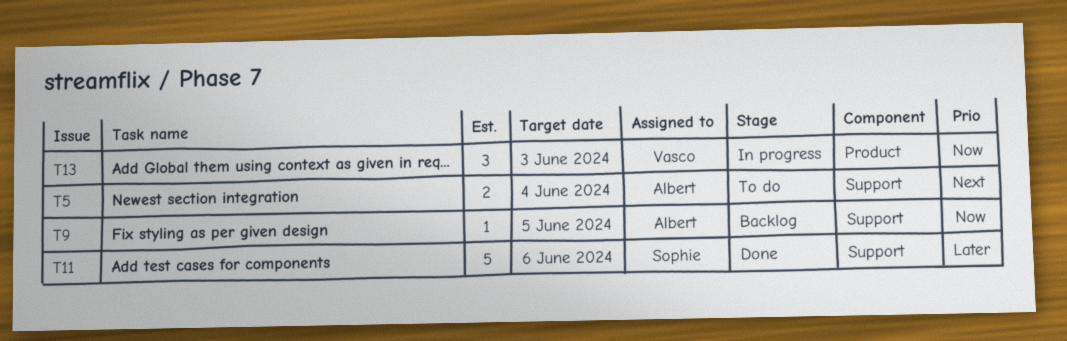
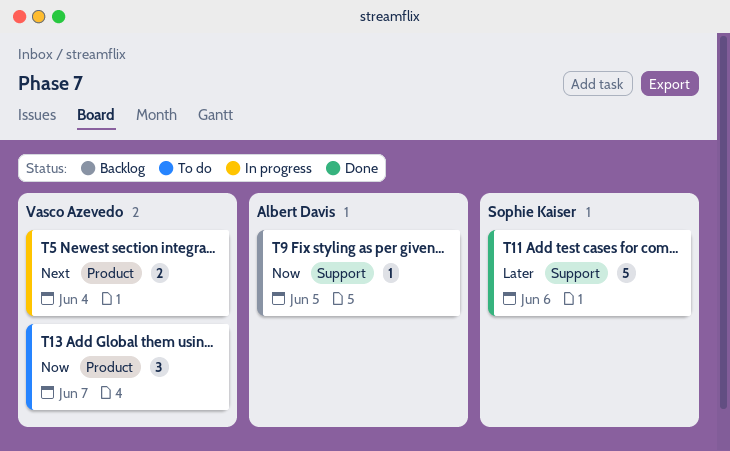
T5, status: To do -> In progress
T5, owner: Albert Davis -> Vasco Azevedo
T5, label: Support -> Product
T13, status: In progress -> To do
T13, due: Jun 3 -> Jun 7

